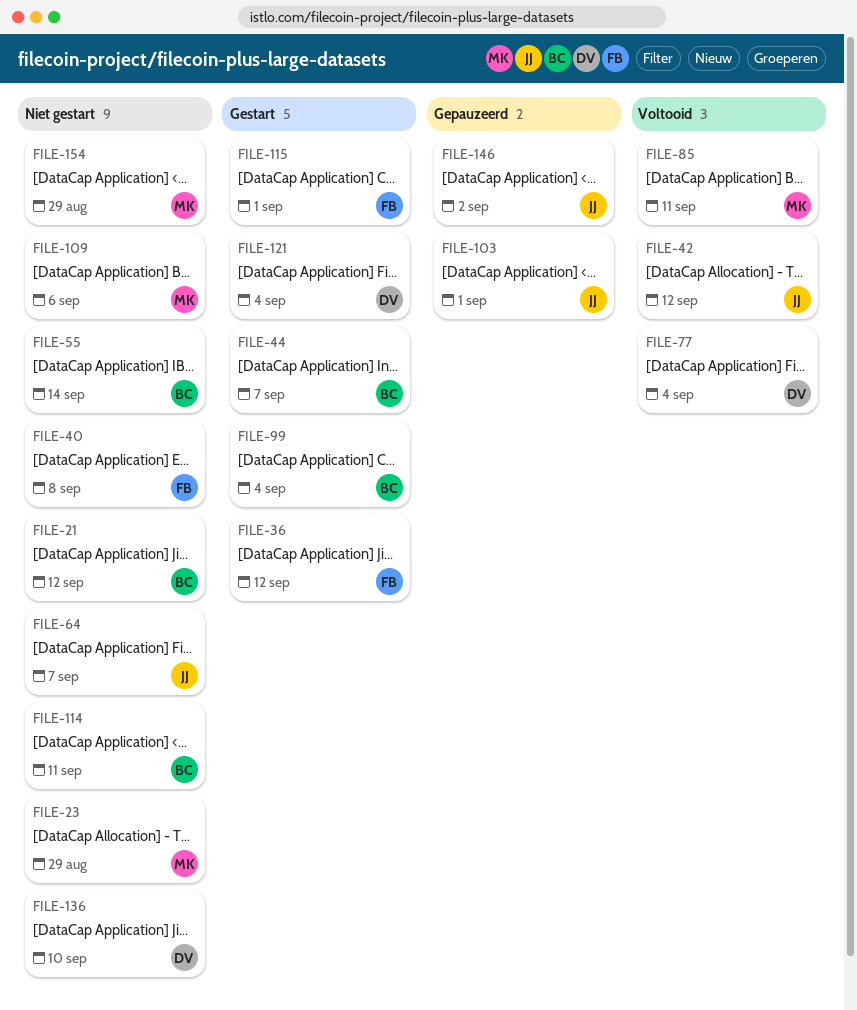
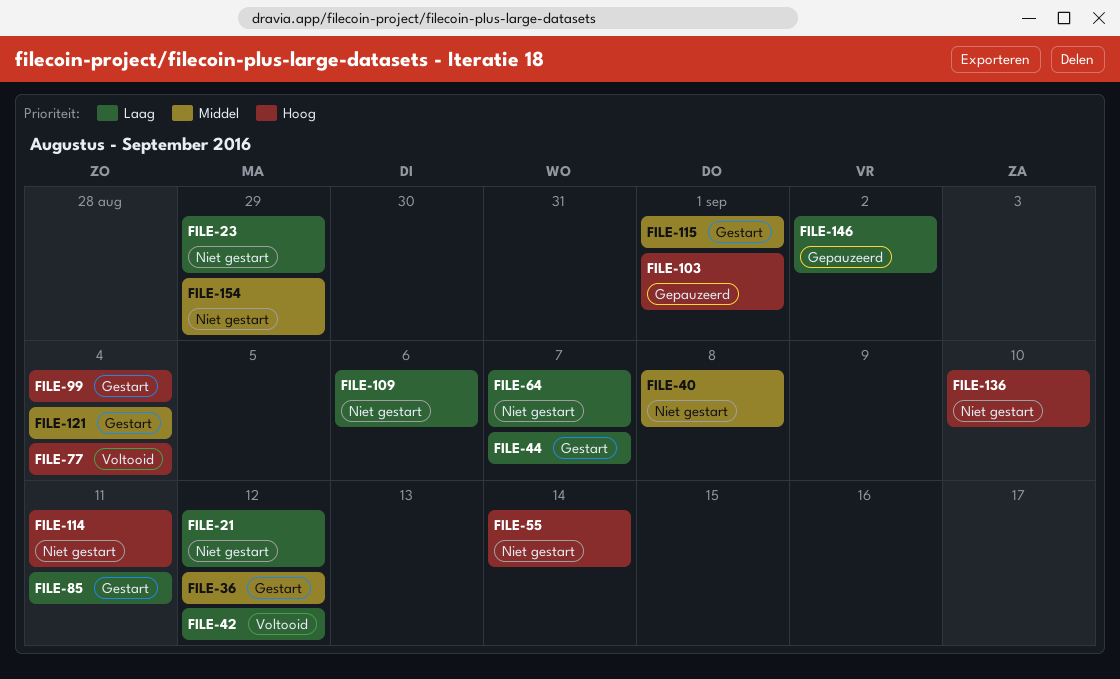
FILE-85, status: Voltooid -> Gestart

